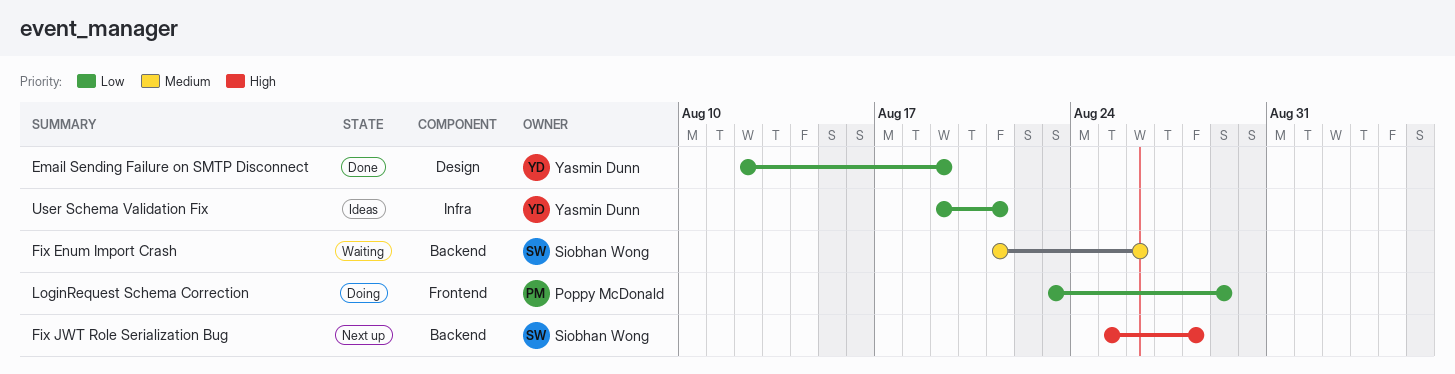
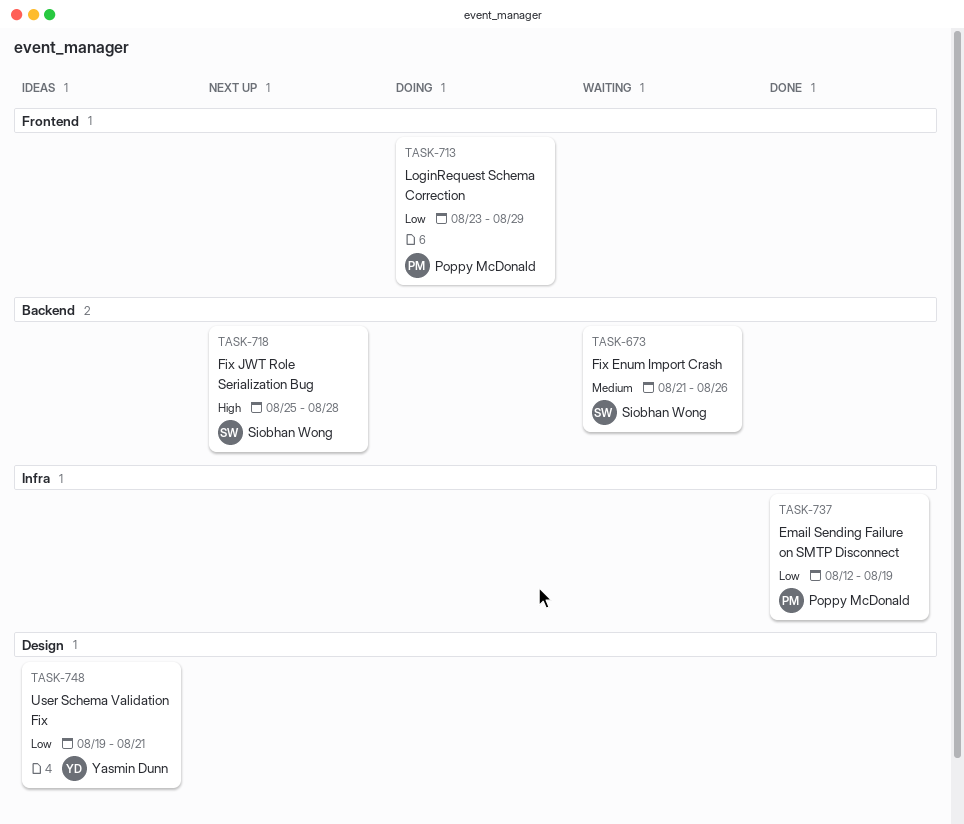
Email Sending Failure on SMTP Disconnect, owner: Yasmin Dunn -> Poppy McDonald
Email Sending Failure on SMTP Disconnect, label: Design -> Infra
User Schema Validation Fix, label: Infra -> Design

